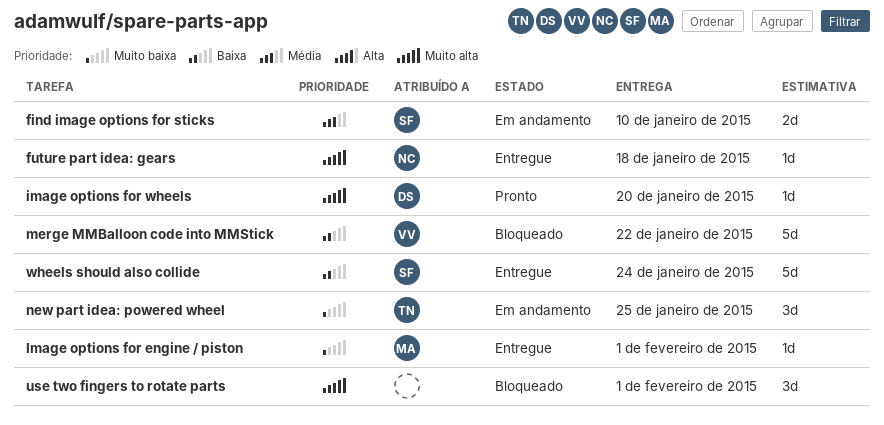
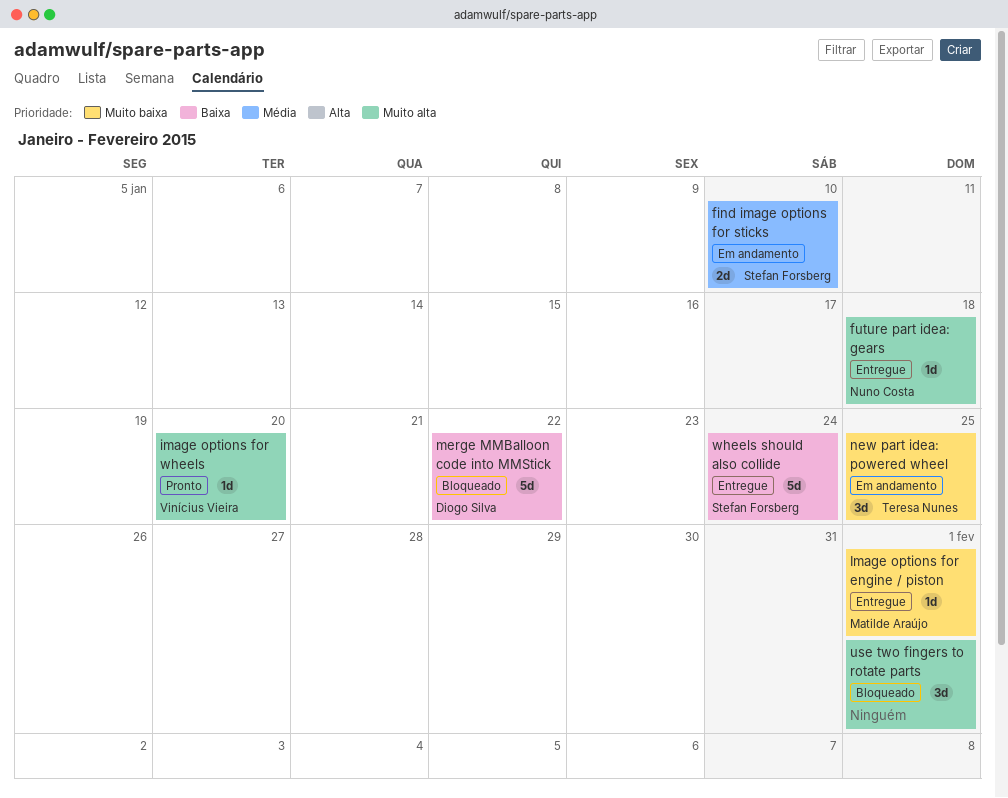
image options for wheels, owner: Diogo Silva -> Vinícius Vieira
merge MMBalloon code into MMStick, owner: Vinícius Vieira -> Diogo Silva

